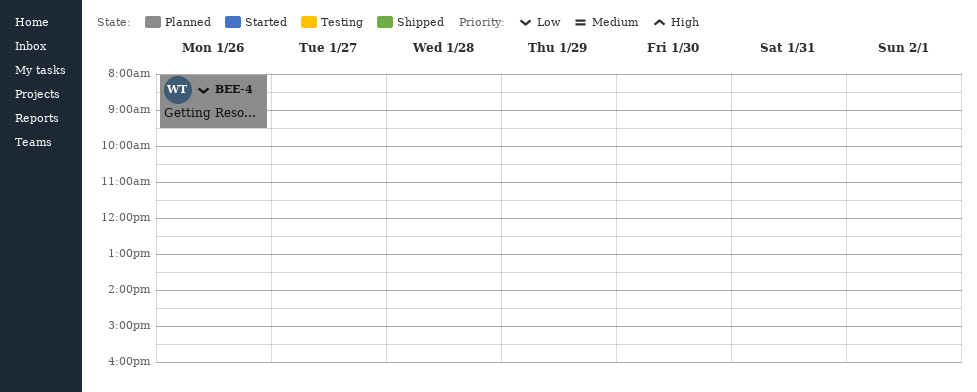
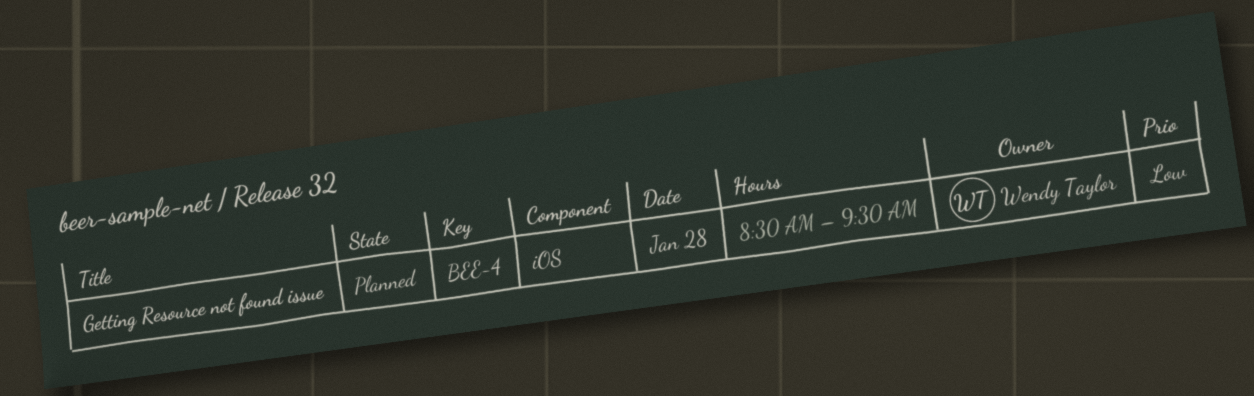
BEE-4, day: Jan 26 -> Jan 28
BEE-4, begins: 08:00 -> 08:30

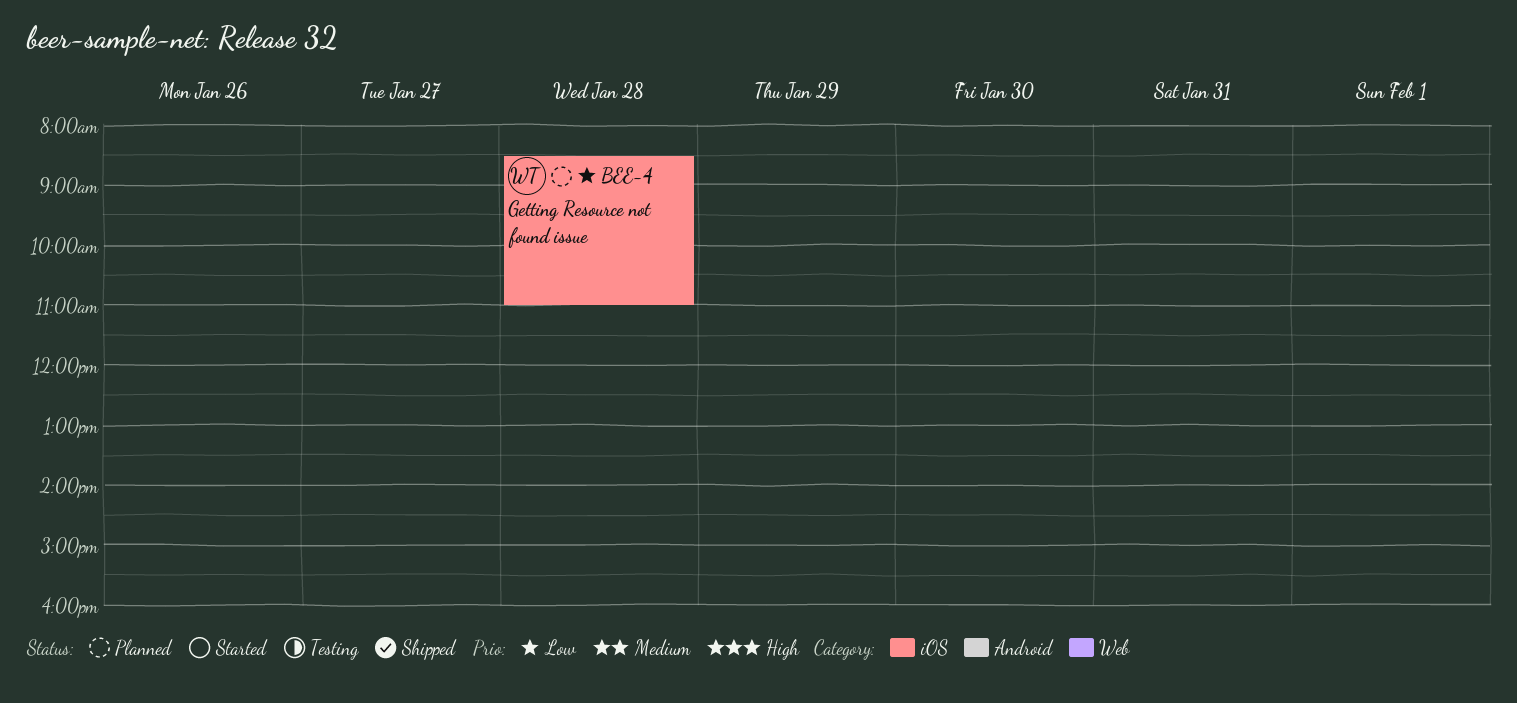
BEE-4, ends: 09:30 -> 11:00

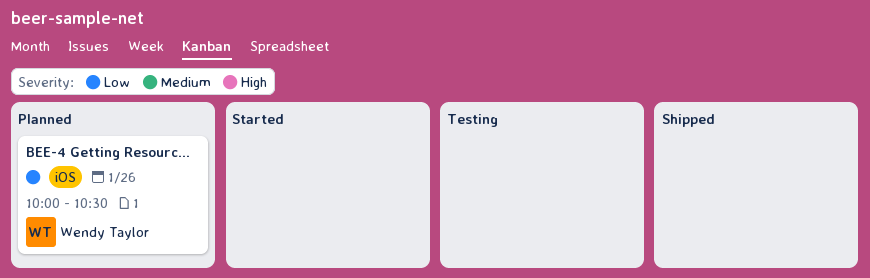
BEE-4, day: Jan 28 -> Jan 26
BEE-4, begins: 08:30 -> 10:00
BEE-4, ends: 11:00 -> 10:30

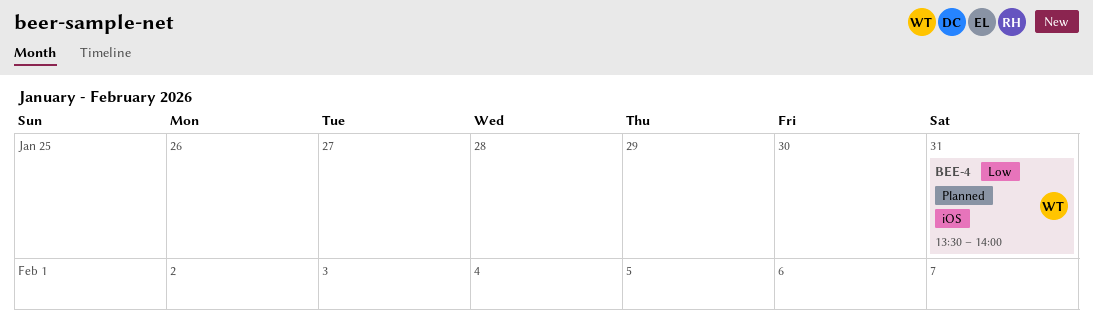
BEE-4, day: Jan 26 -> Jan 31
BEE-4, begins: 10:00 -> 13:30
BEE-4, ends: 10:30 -> 14:00

